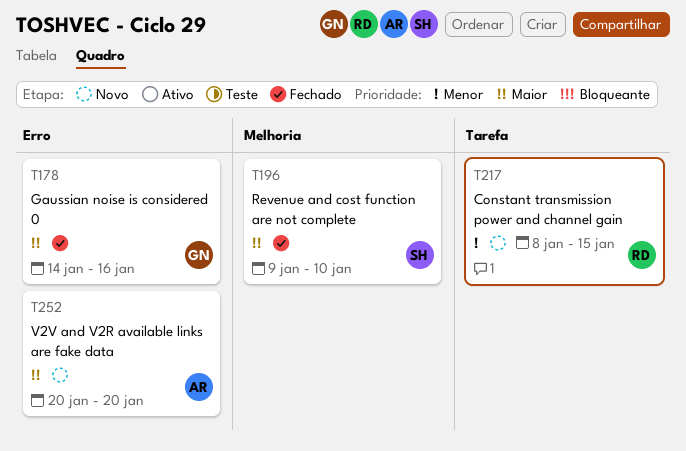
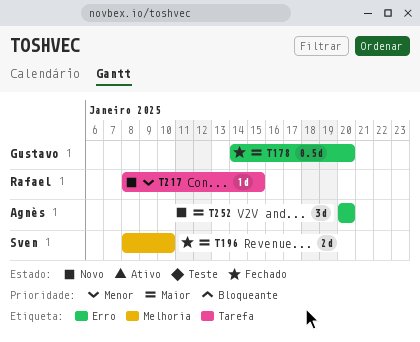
T178, due: Jan 16 -> Jan 20
T196, start: Jan 9 -> Jan 8

